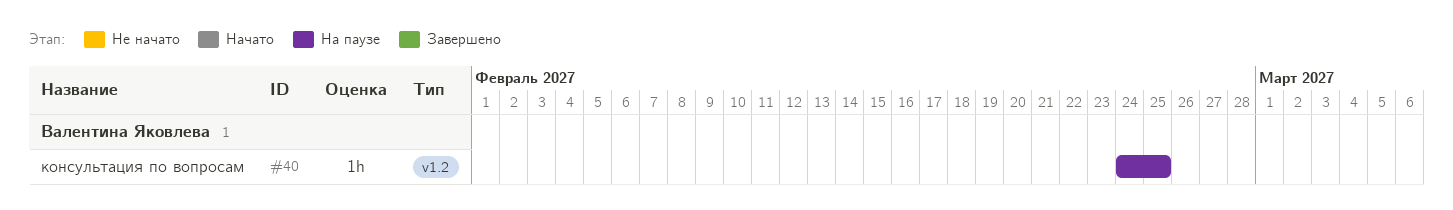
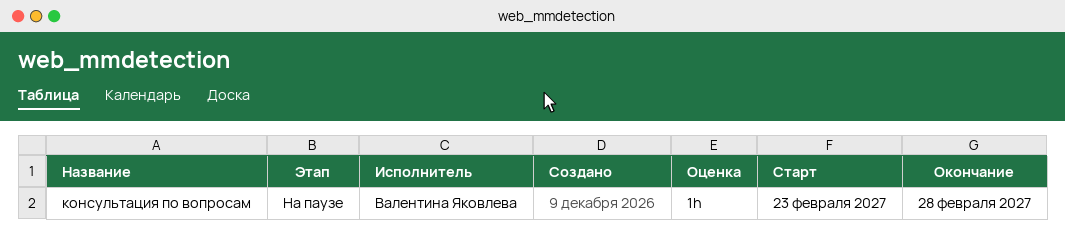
консультация по вопросам, start: Feb 24 -> Feb 23
консультация по вопросам, due: Feb 25 -> Feb 28

